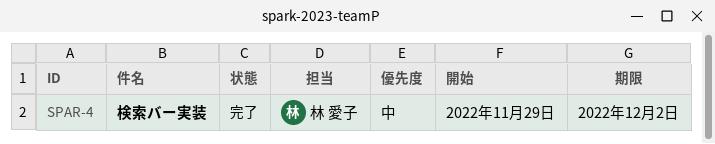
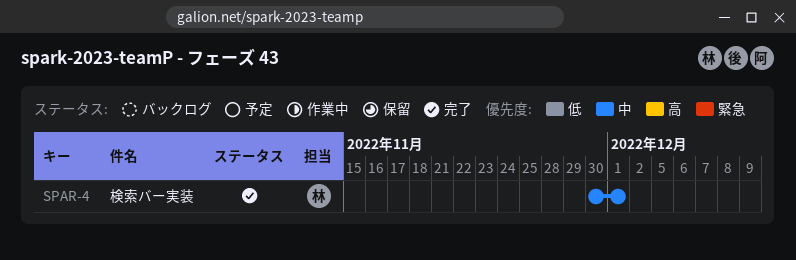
SPAR-4, start: Nov 29 -> Nov 30
SPAR-4, due: Dec 2 -> Dec 1

